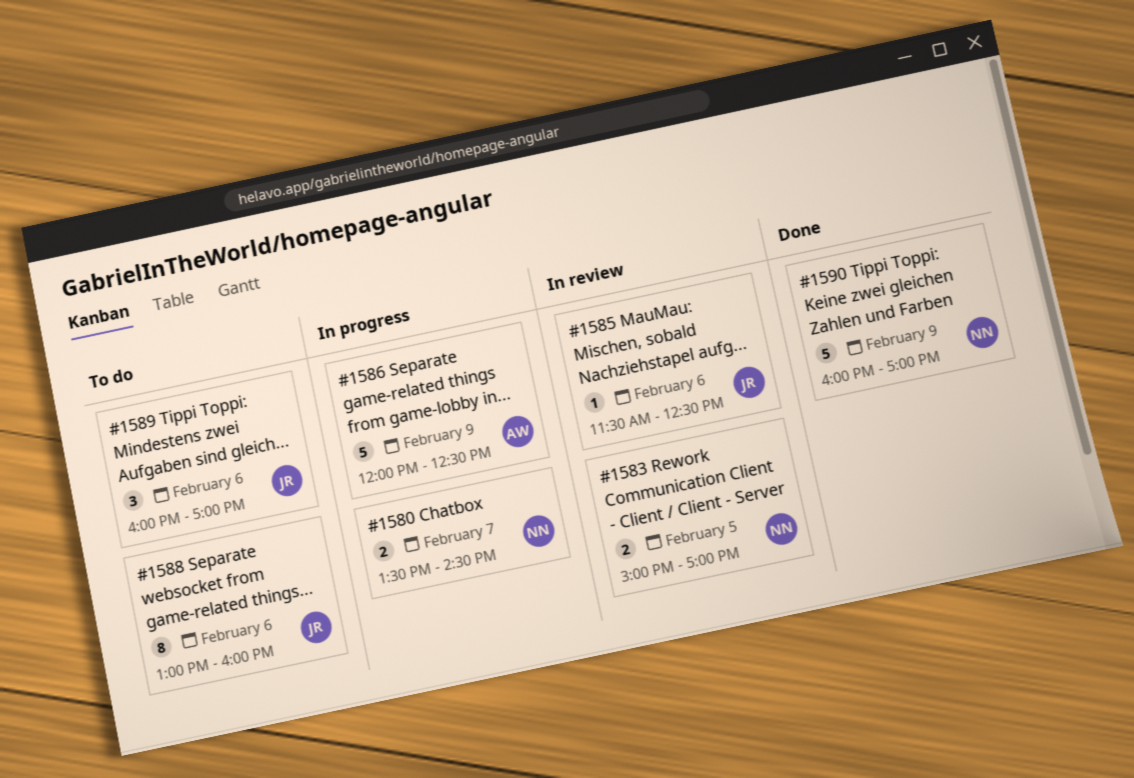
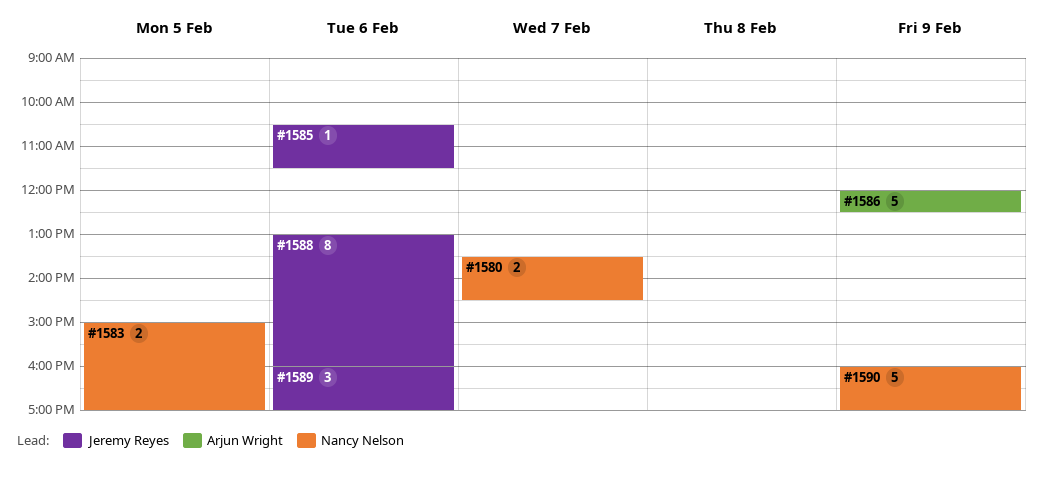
#1585, begins: 11:30 -> 10:30
#1585, ends: 12:30 -> 11:30

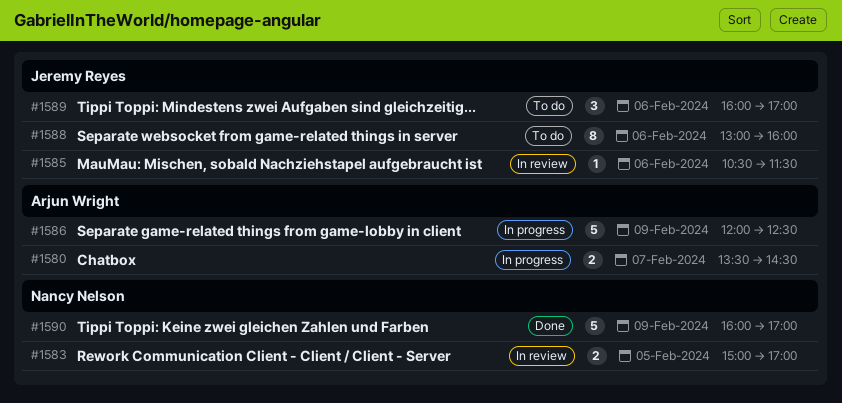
#1580, owner: Nancy Nelson -> Arjun Wright

